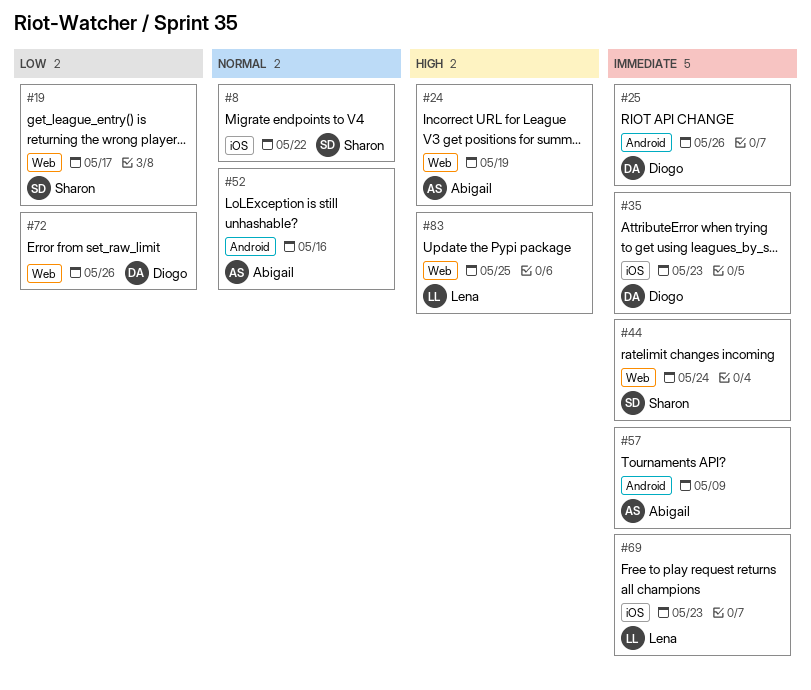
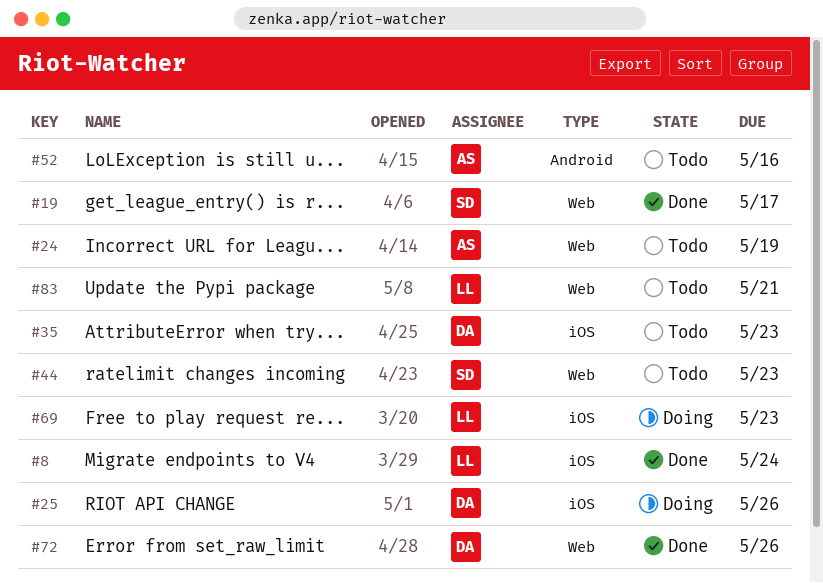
#8, owner: Sharon -> Lena
#8, due: May 22 -> May 24
#25, label: Android -> iOS
#44, due: May 24 -> May 23
#57: present -> none
#83, due: May 25 -> May 21

